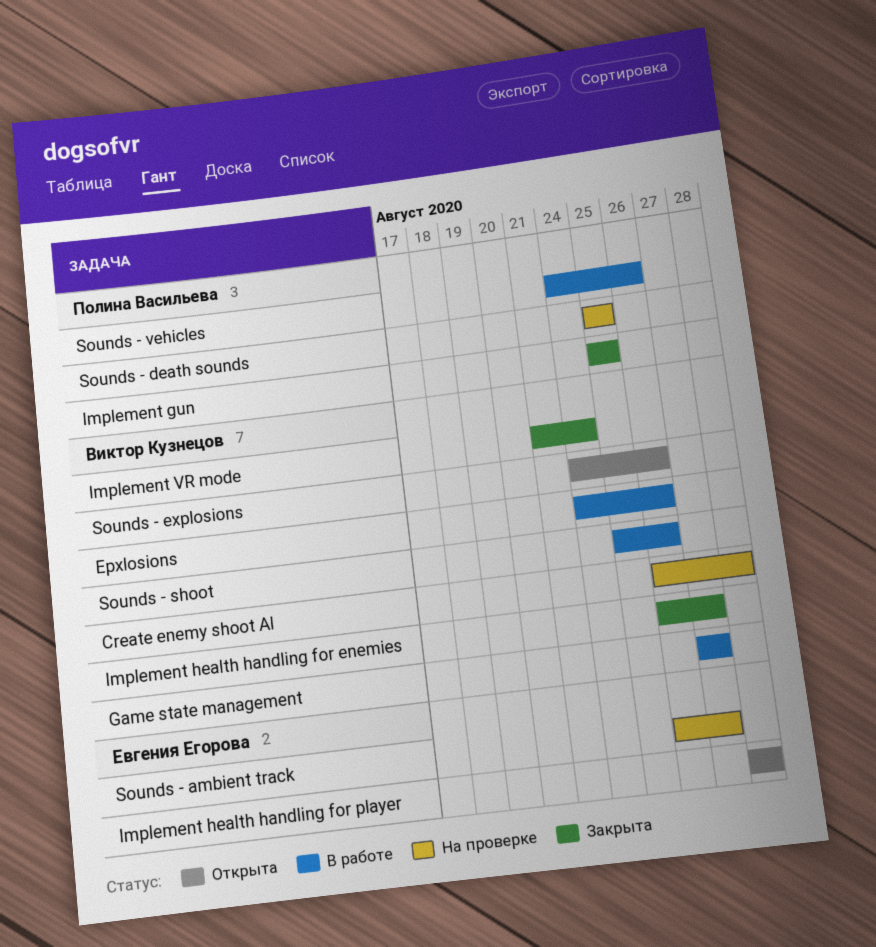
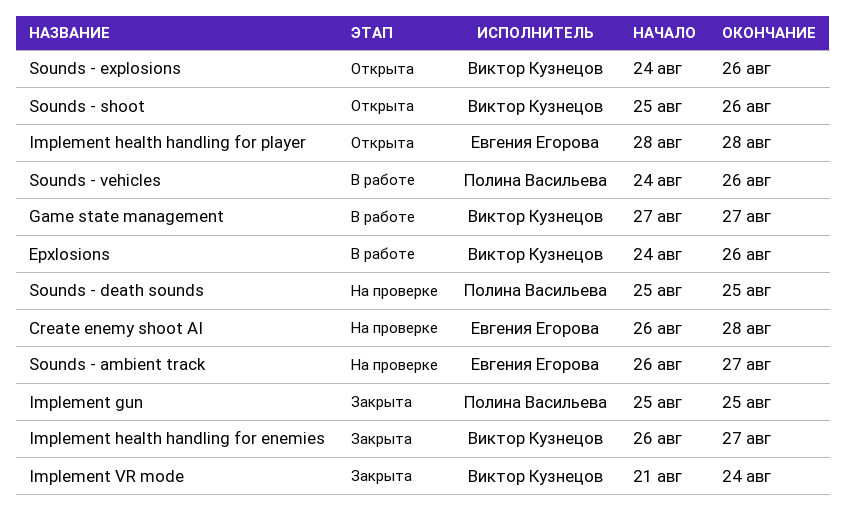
Create enemy shoot AI, owner: Виктор Кузнецов -> Евгения Егорова
Sounds - shoot, status: В работе -> Открыта

